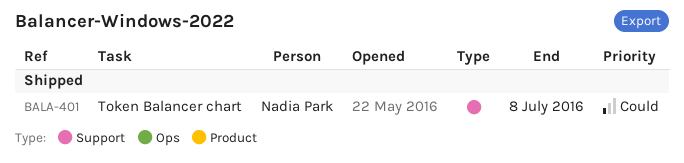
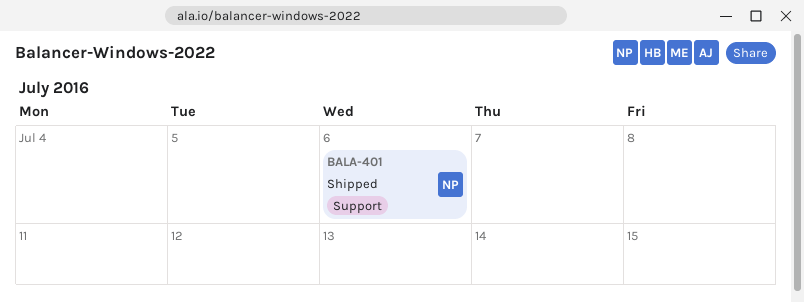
BALA-401, due: Jul 8 -> Jul 6

